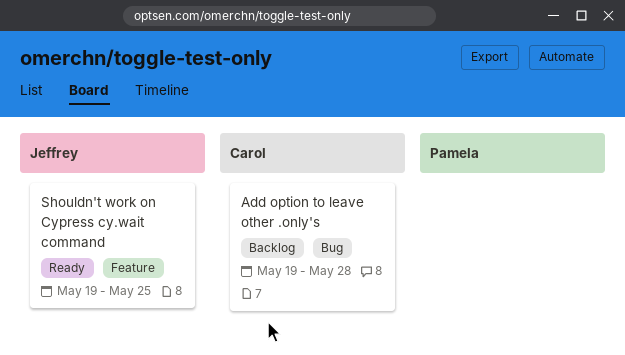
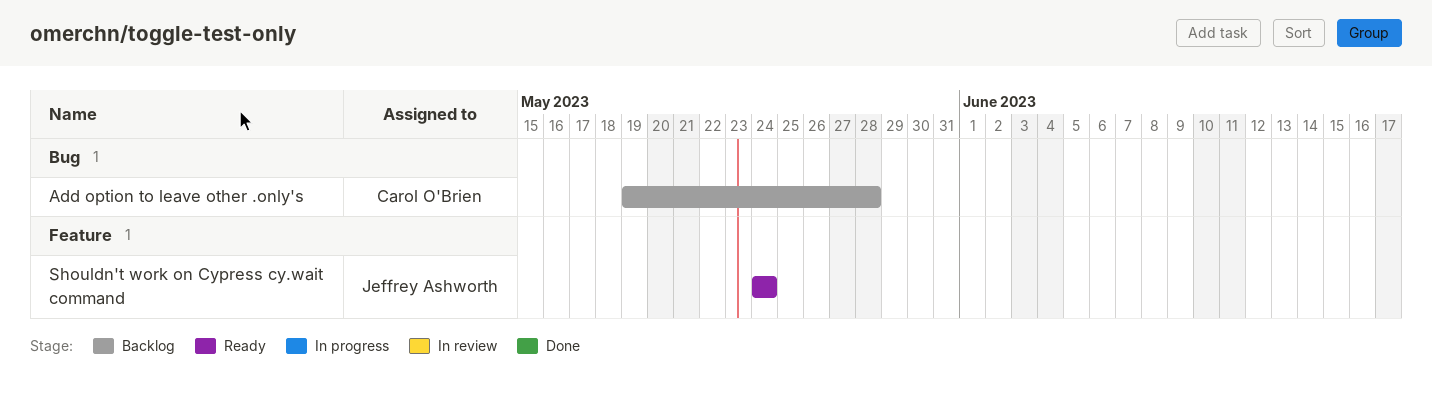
Shouldn't work on Cypress cy.wait command, start: May 19 -> May 24
Shouldn't work on Cypress cy.wait command, due: May 25 -> May 24

